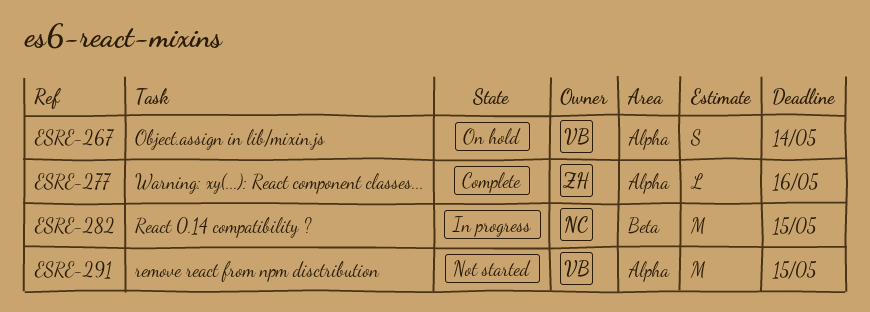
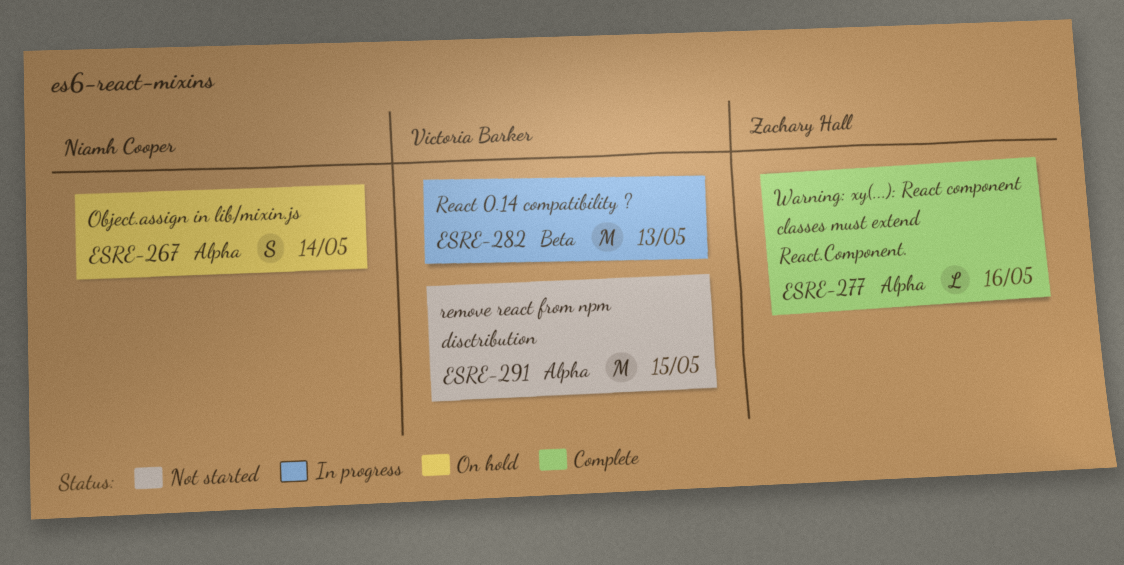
ESRE-267, owner: Victoria Barker -> Niamh Cooper
ESRE-282, owner: Niamh Cooper -> Victoria Barker
ESRE-282, due: May 15 -> May 13

